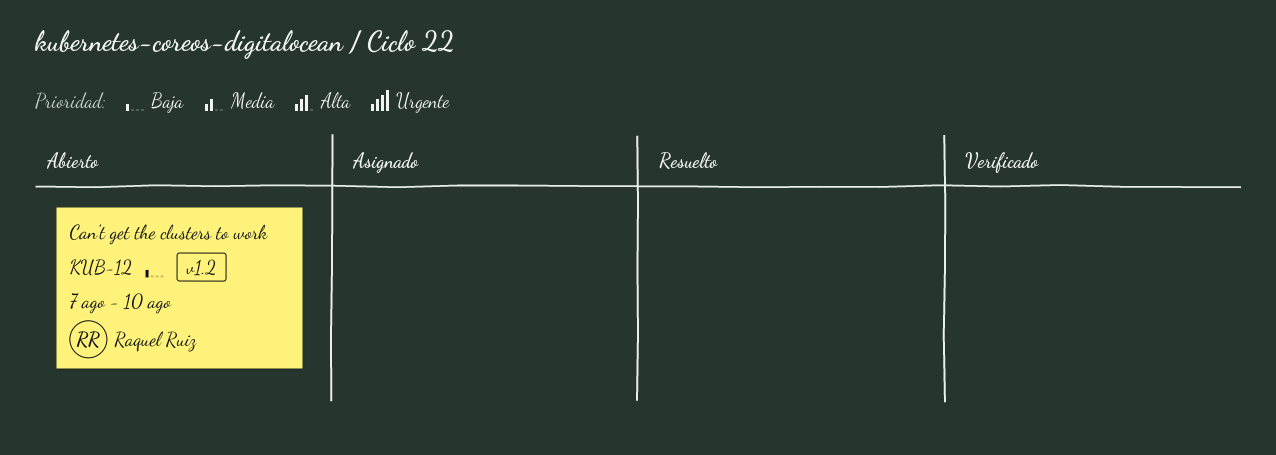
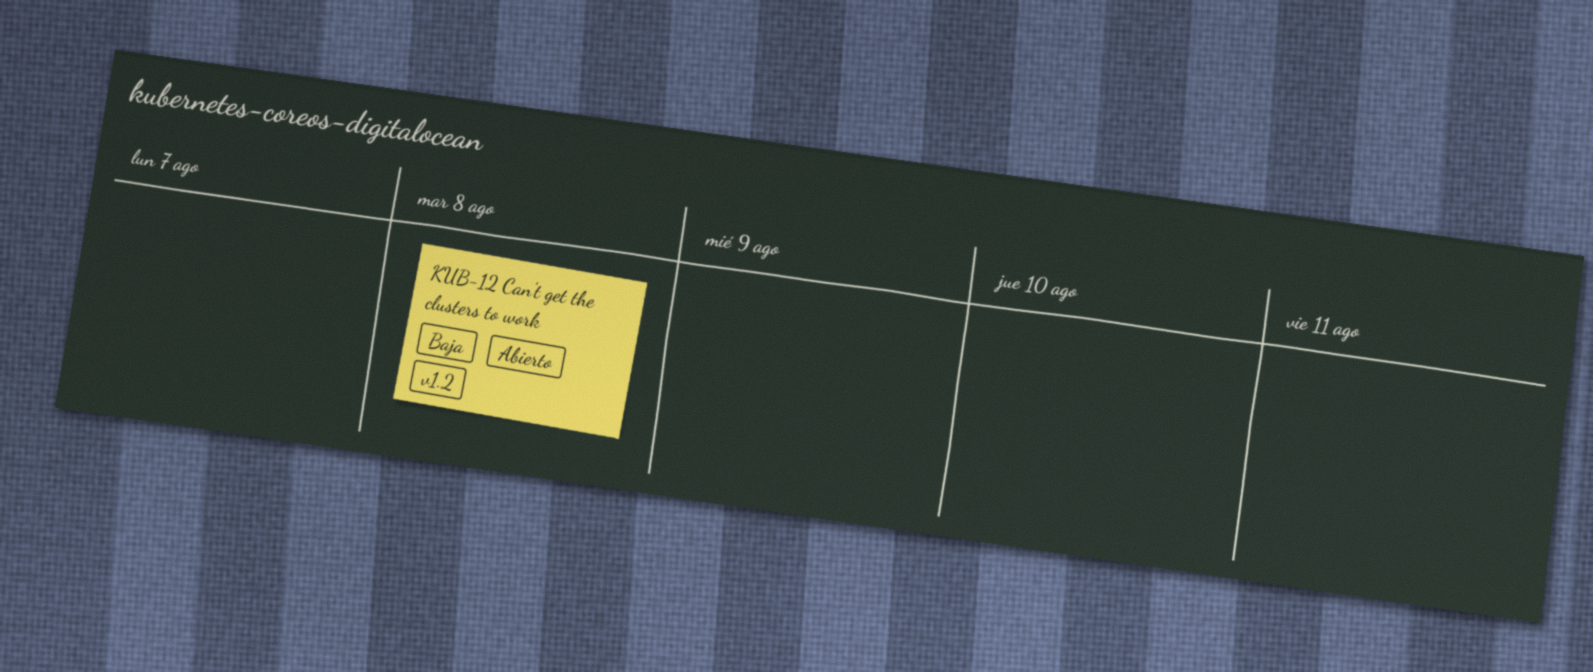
KUB-12, due: Aug 10 -> Aug 8

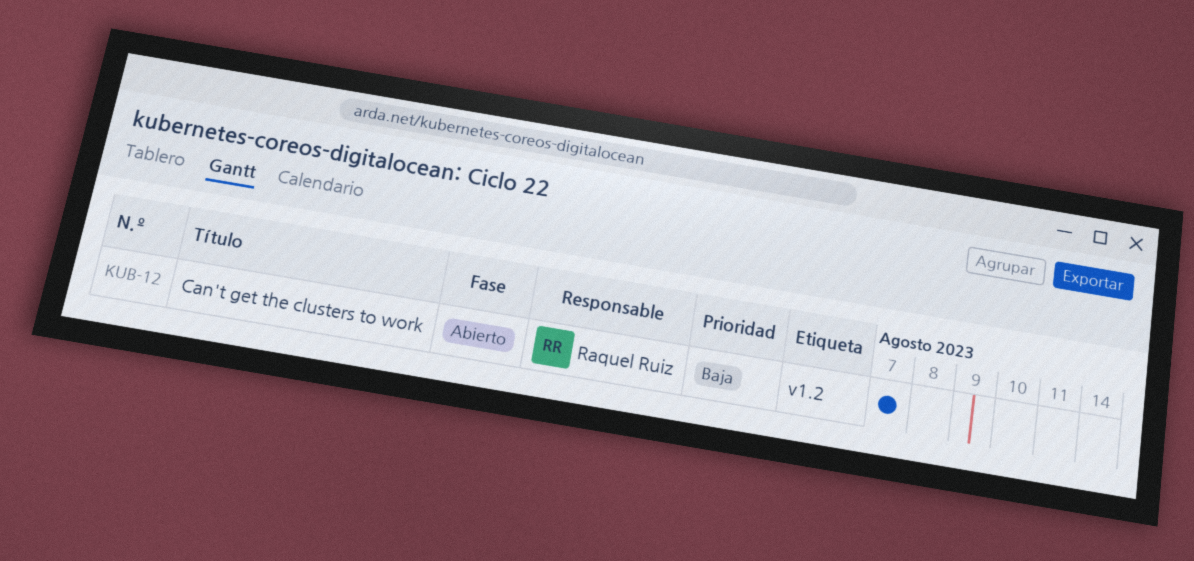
KUB-12, due: Aug 8 -> Aug 7

